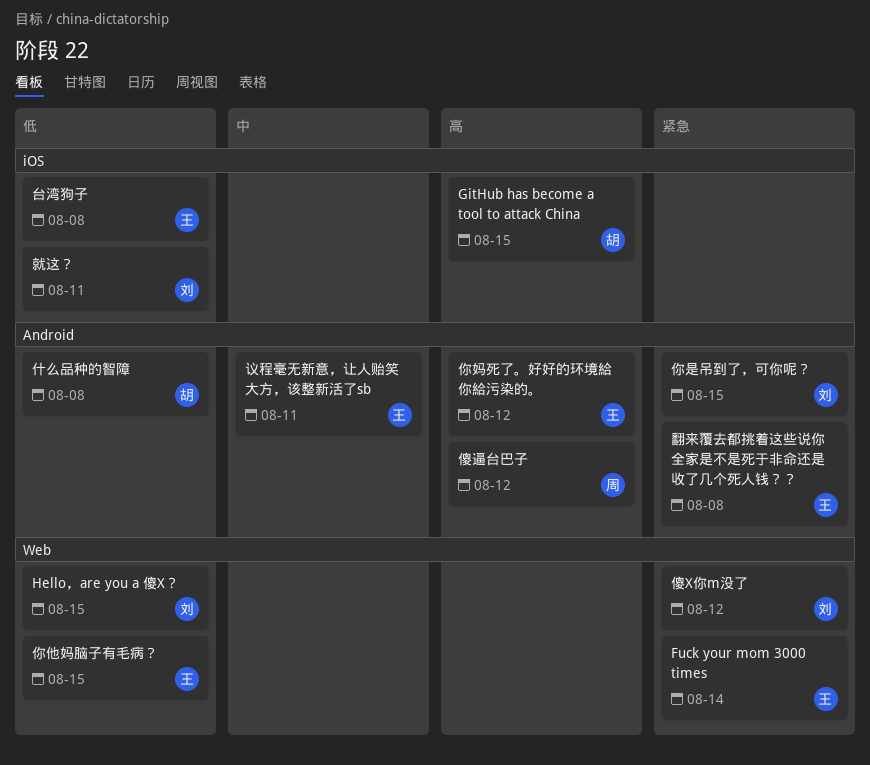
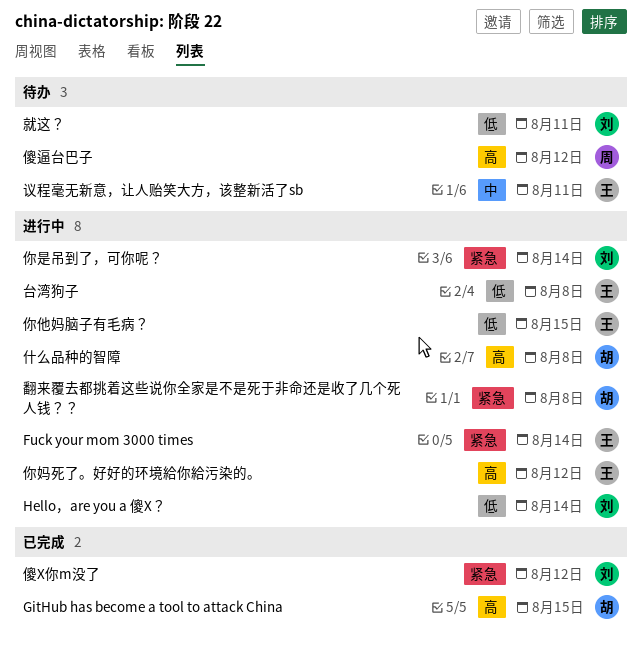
Hello，are you a 傻X？, due: Aug 15 -> Aug 14
什么品种的智障, priority: 低 -> 高
你是吊到了，可你呢？, due: Aug 15 -> Aug 14
翻来覆去都挑着这些说你全家是不是死于非命还是收了几个死人钱？？, owner: 王 -> 胡

